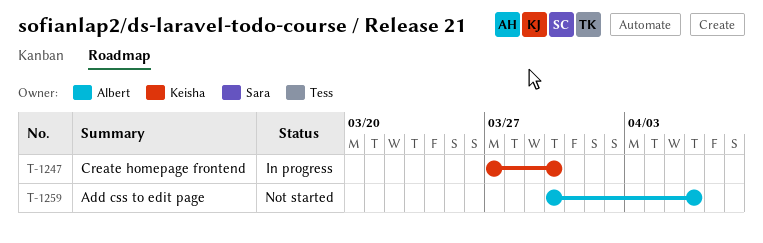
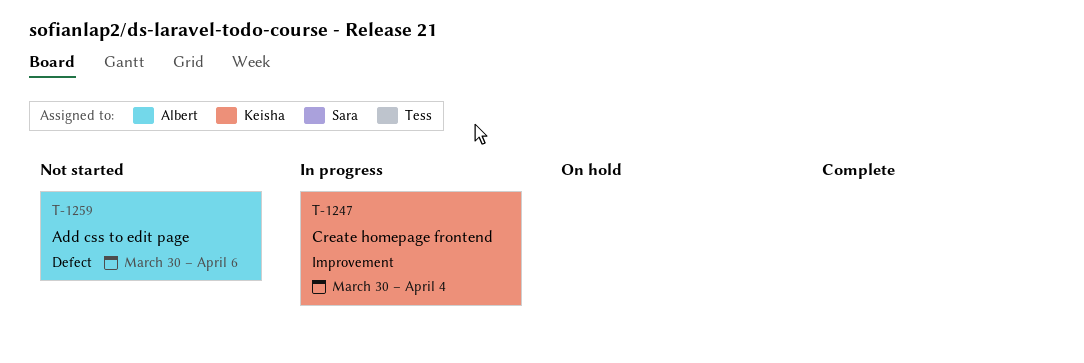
T-1247, start: Mar 27 -> Mar 30
T-1247, due: Mar 30 -> Apr 4

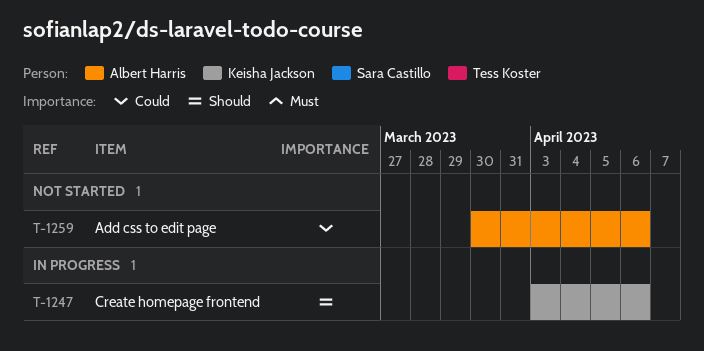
T-1247, start: Mar 30 -> Apr 3
T-1247, due: Apr 4 -> Apr 6

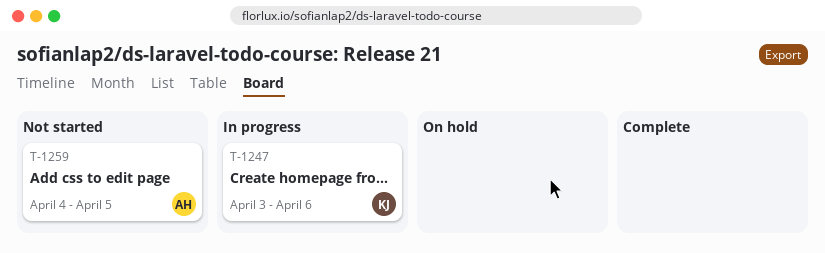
T-1259, start: Mar 30 -> Apr 4
T-1259, due: Apr 6 -> Apr 5

